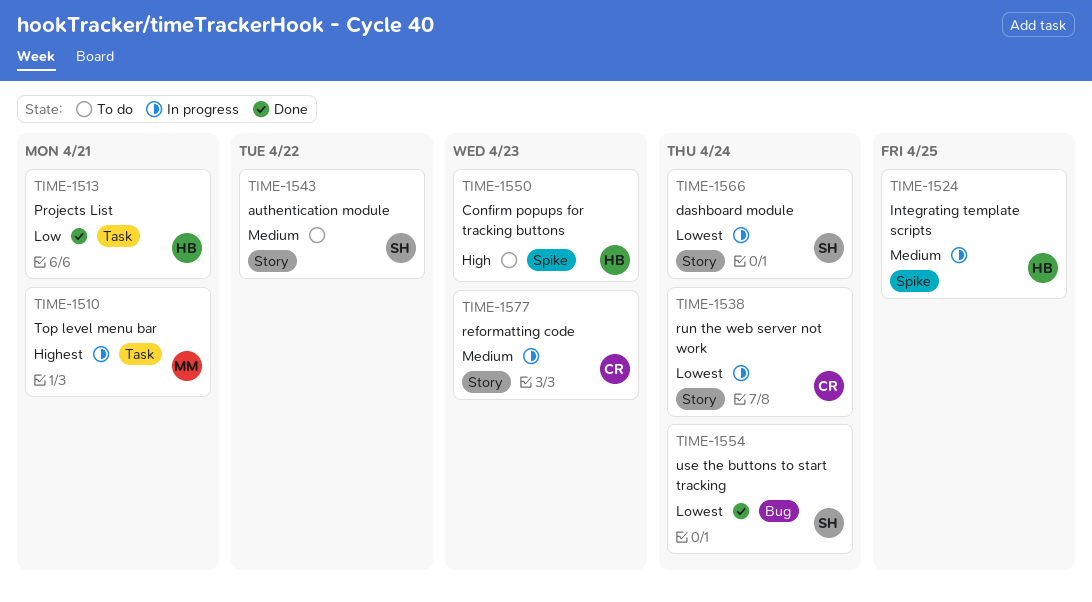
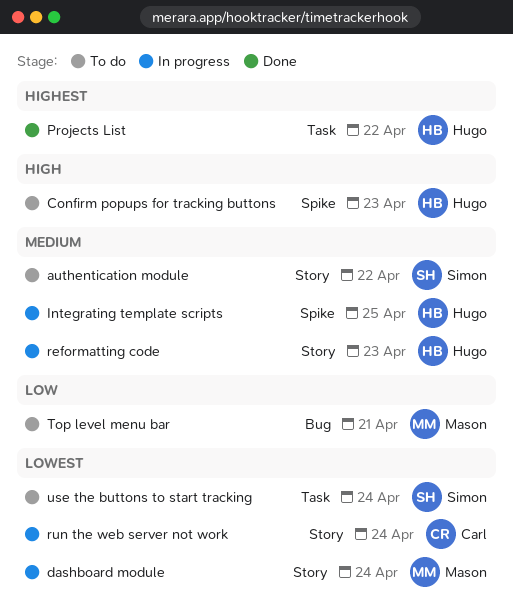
dashboard module, owner: Simon -> Mason
Projects List, priority: Low -> Highest
Projects List, due: Apr 21 -> Apr 22
reformatting code, owner: Carl -> Hugo
Top level menu bar, status: In progress -> To do
Top level menu bar, priority: Highest -> Low
Top level menu bar, label: Task -> Bug
use the buttons to start tracking, status: Done -> To do
use the buttons to start tracking, label: Bug -> Task

